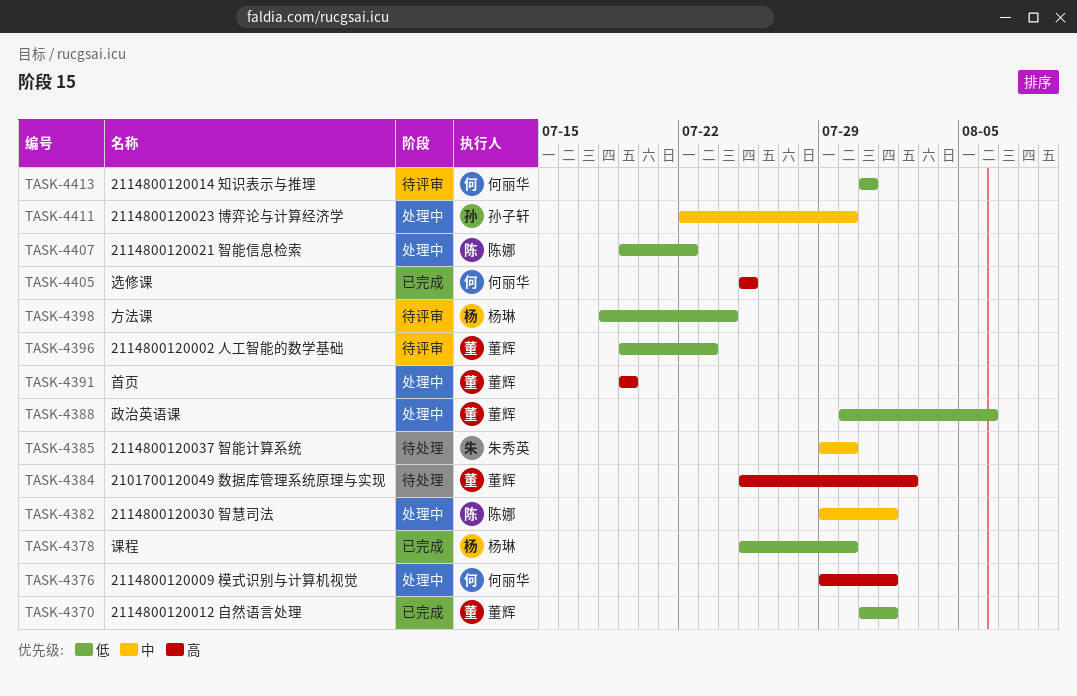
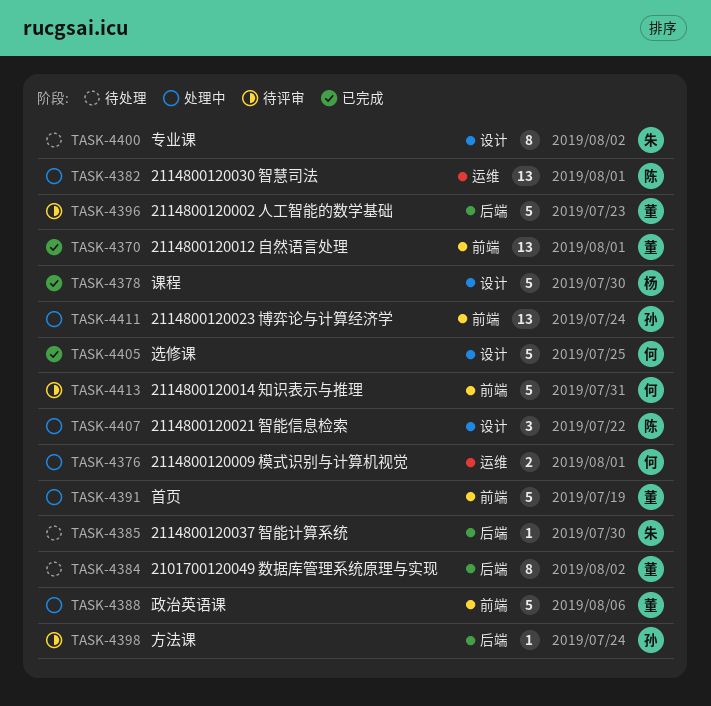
TASK-4398, owner: 杨琳 -> 孙子轩
TASK-4400: none -> present
TASK-4411, due: Jul 30 -> Jul 24

